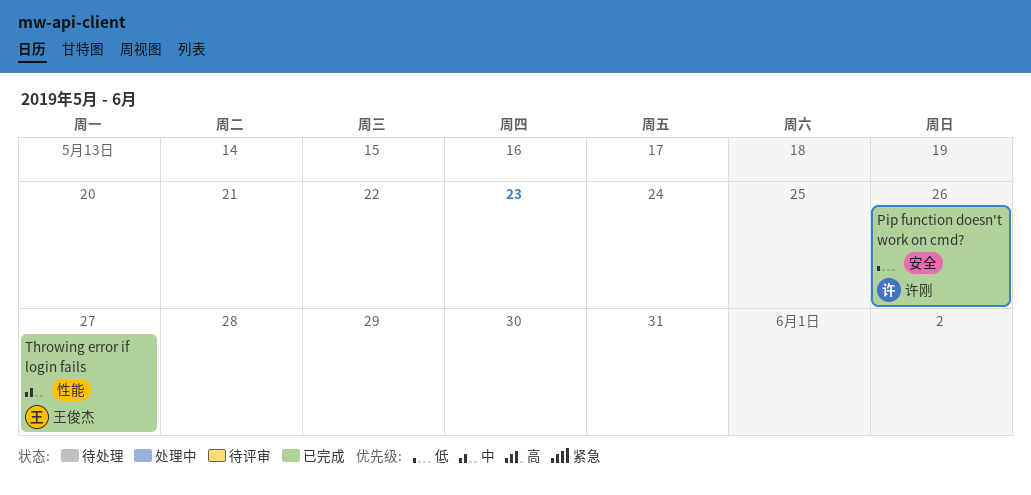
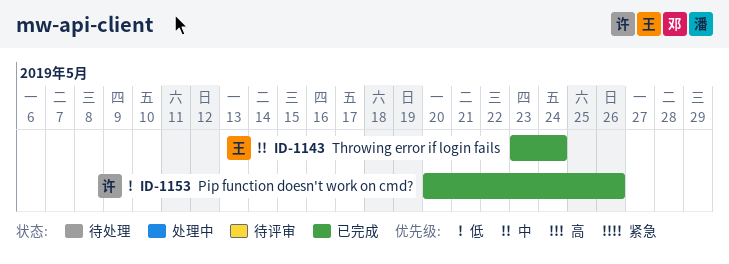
Throwing error if login fails, due: May 27 -> May 24

